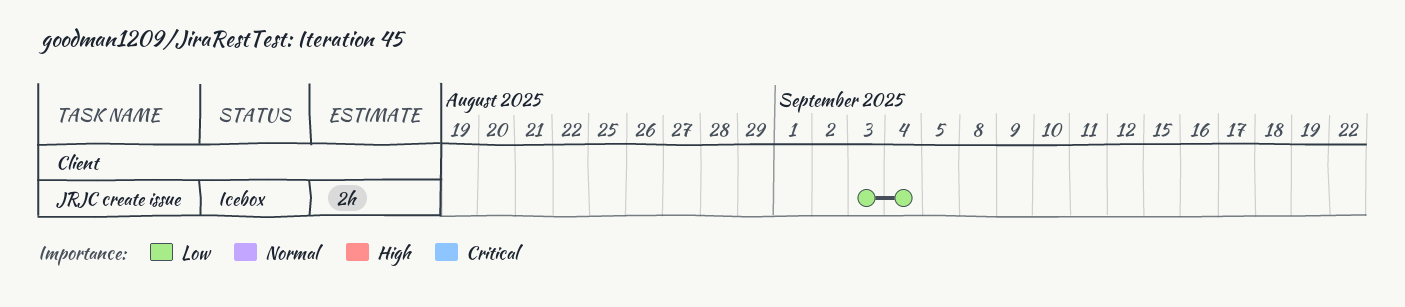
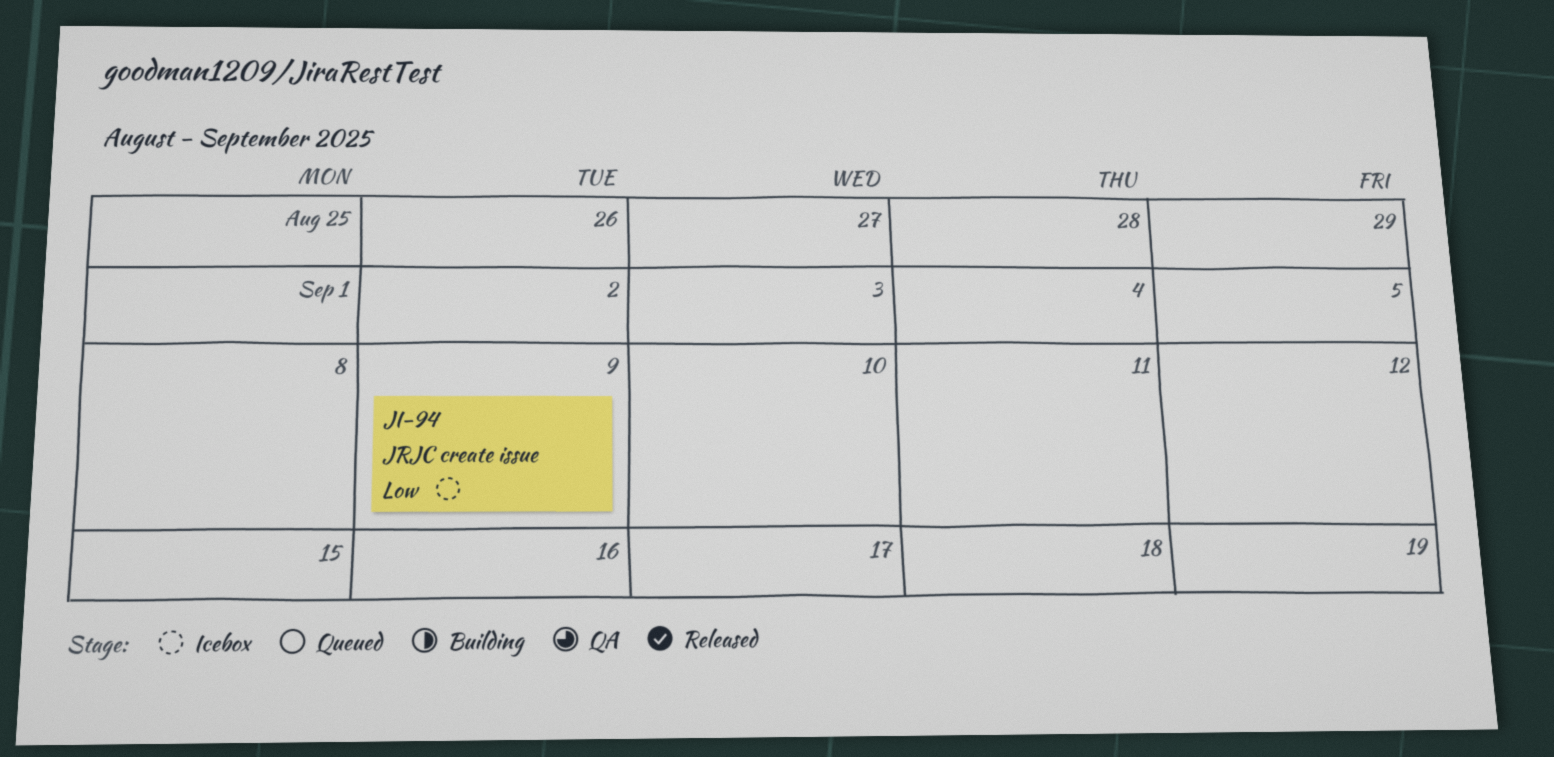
JRJC create issue, due: Sep 4 -> Sep 9

